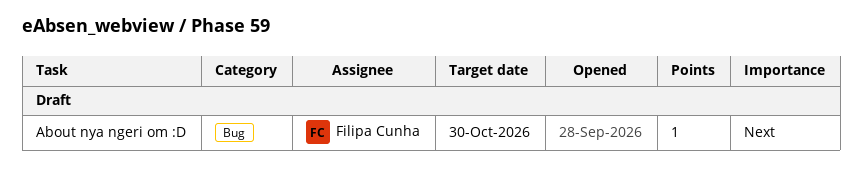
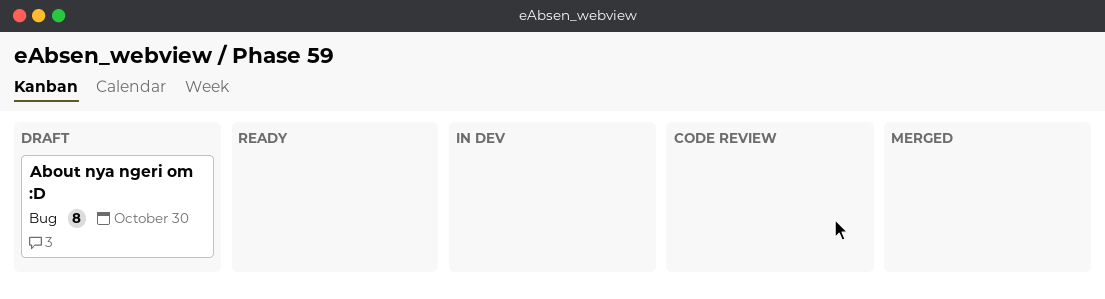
About nya ngeri om :D, estimate: 1 -> 8

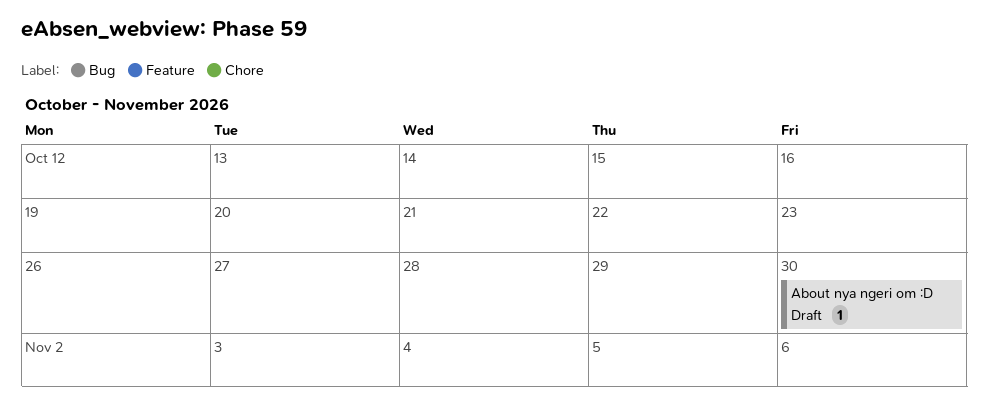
About nya ngeri om :D, estimate: 8 -> 1

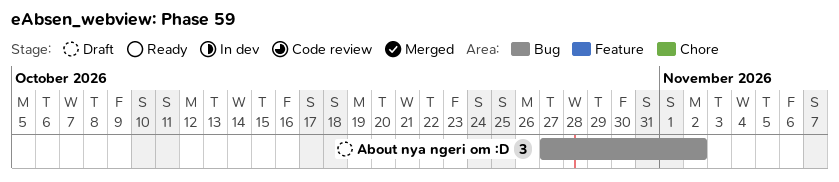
About nya ngeri om :D, estimate: 1 -> 3
About nya ngeri om :D, due: Oct 30 -> Nov 2

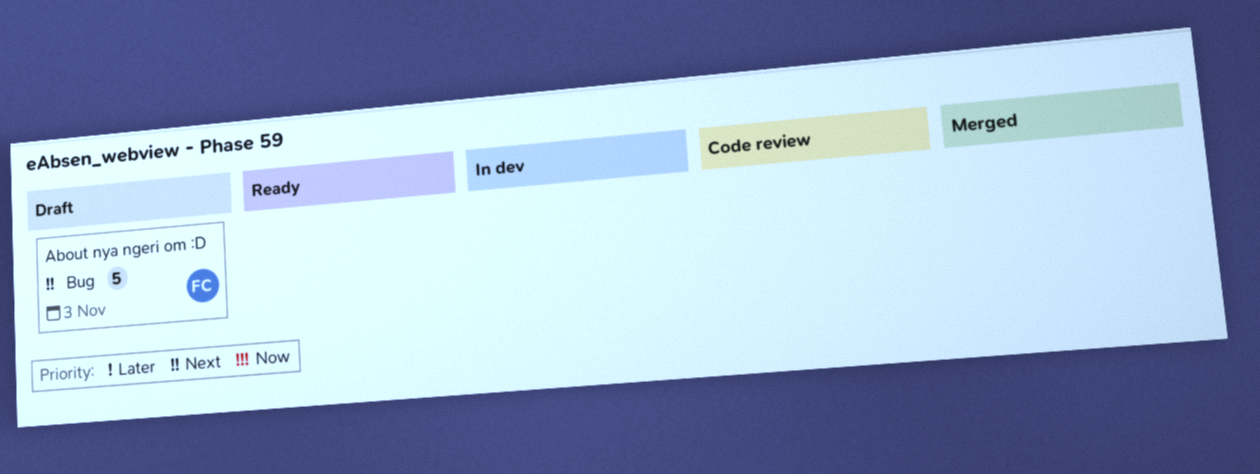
About nya ngeri om :D, estimate: 3 -> 5
About nya ngeri om :D, due: Nov 2 -> Nov 3

